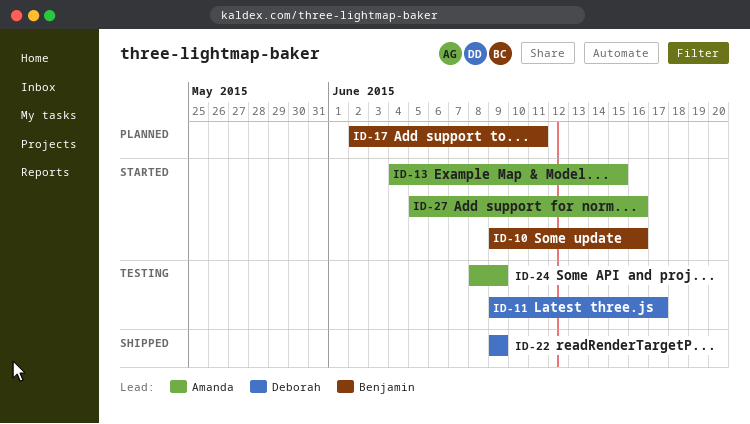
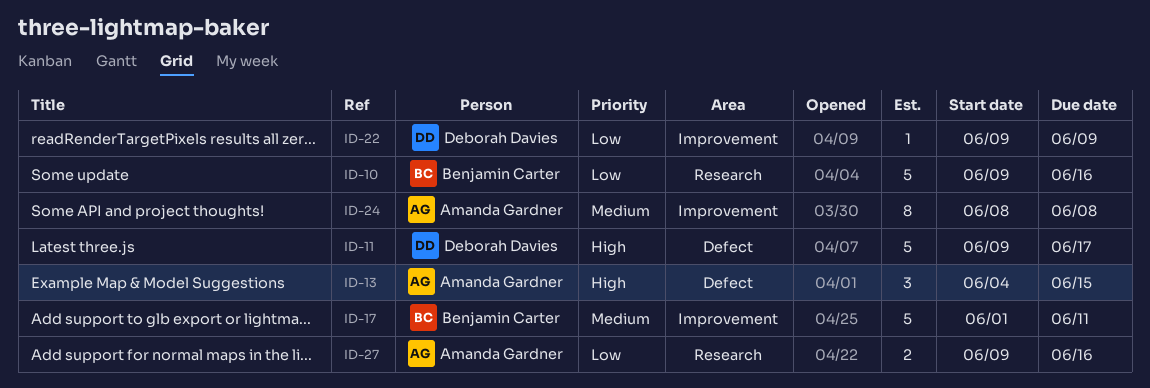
ID-17, start: Jun 2 -> Jun 1
ID-24, due: Jun 9 -> Jun 8
ID-27, start: Jun 5 -> Jun 9

